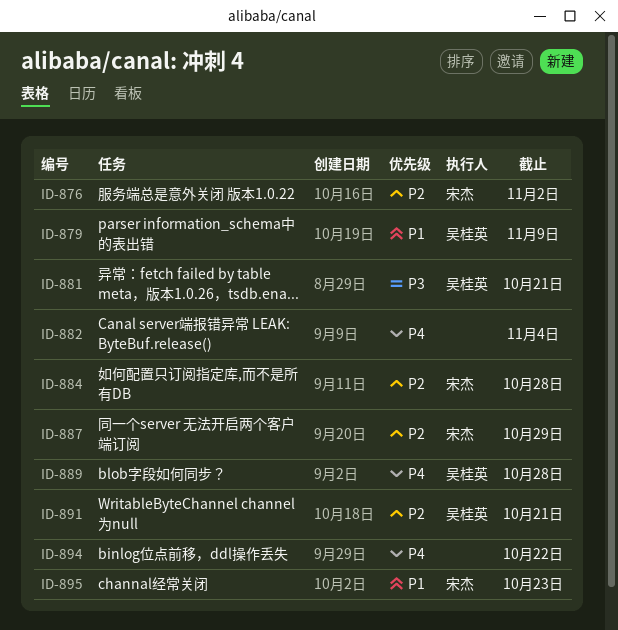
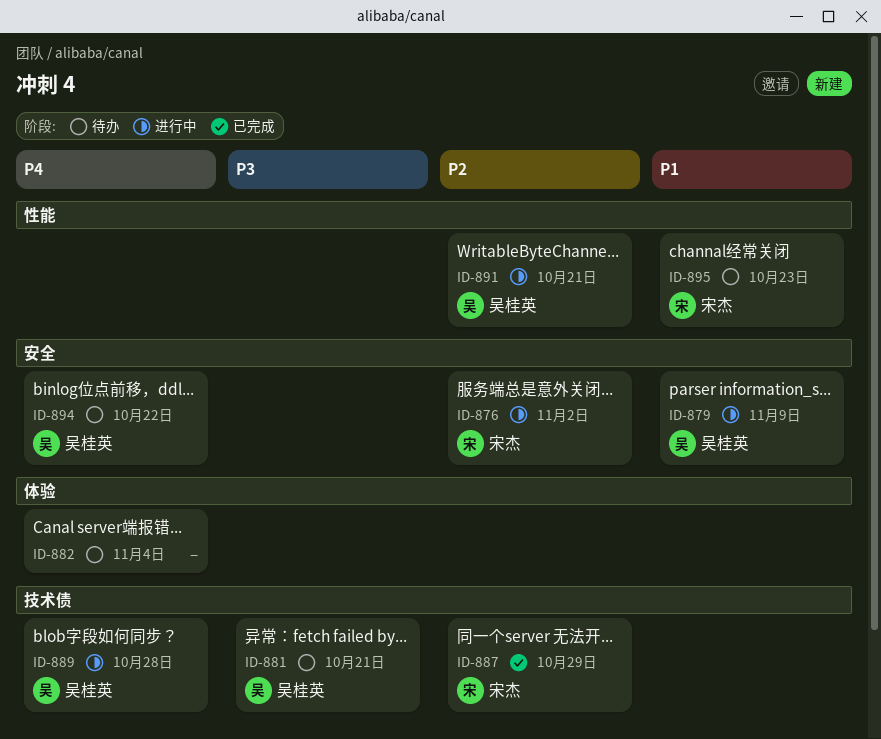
ID-884: present -> none
ID-894, owner: none -> 吴桂英

